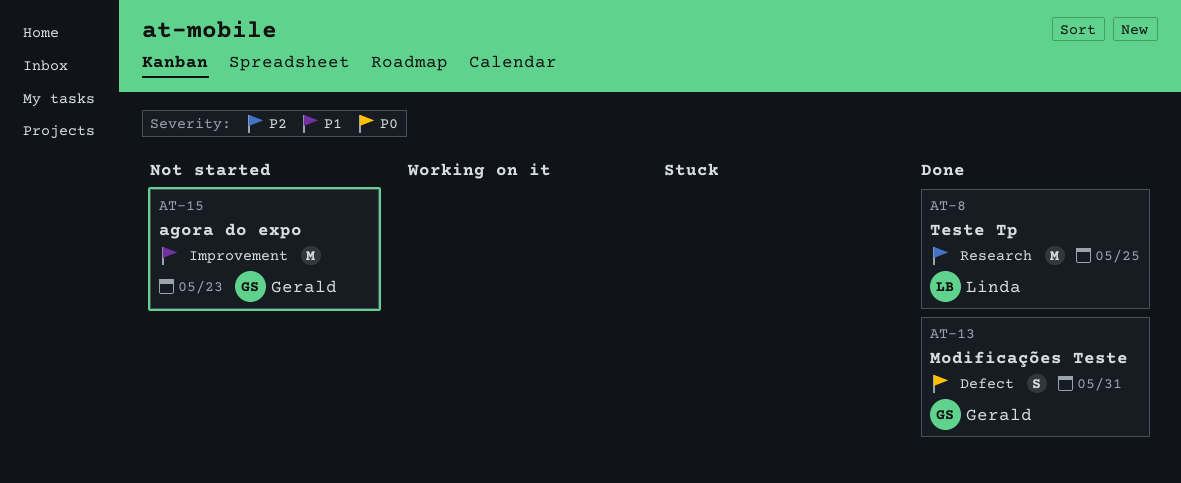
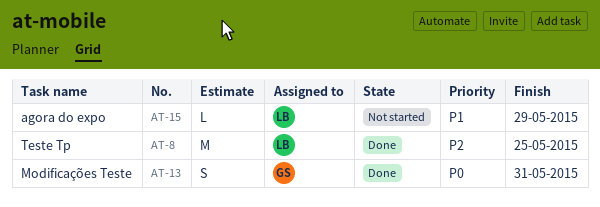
AT-15, owner: Gerald -> Linda
AT-15, estimate: M -> L
AT-15, due: May 23 -> May 29

